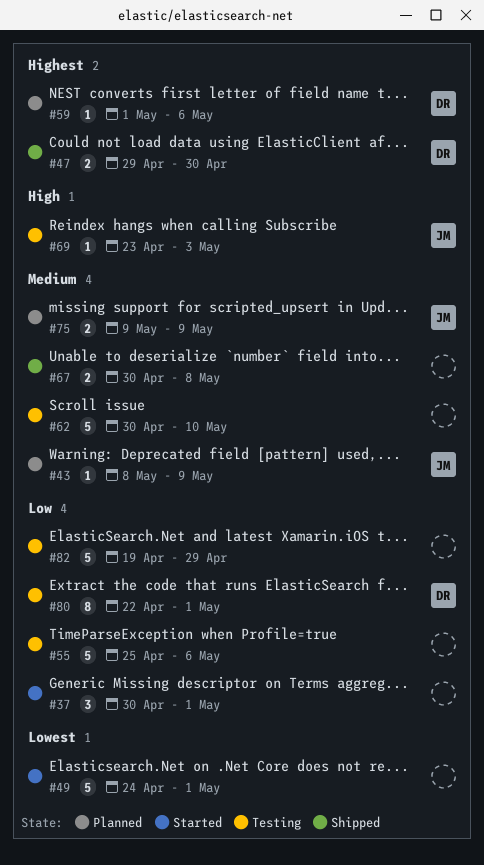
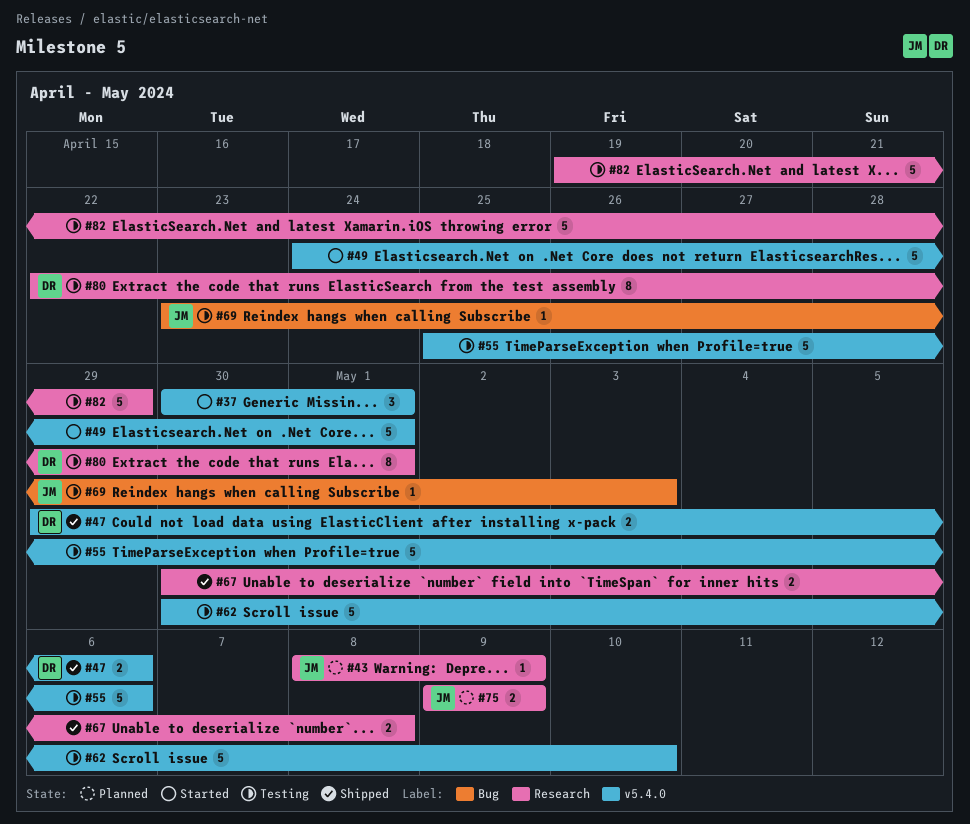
#47, due: Apr 30 -> May 6
#59: present -> none

